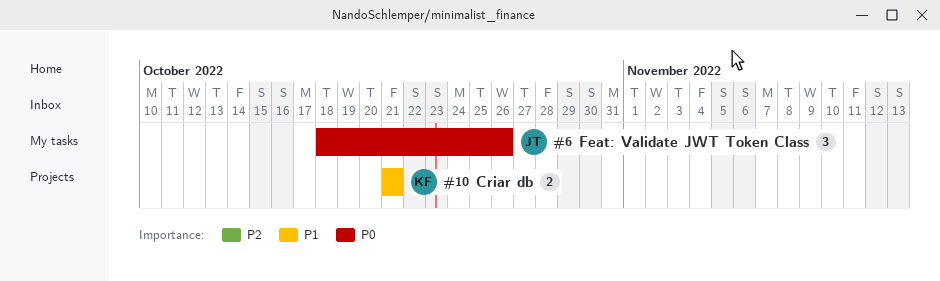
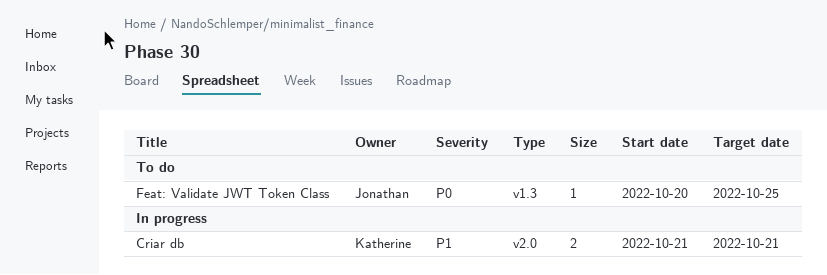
Feat: Validate JWT Token Class, estimate: 3 -> 1
Feat: Validate JWT Token Class, start: Oct 18 -> Oct 20
Feat: Validate JWT Token Class, due: Oct 26 -> Oct 25

